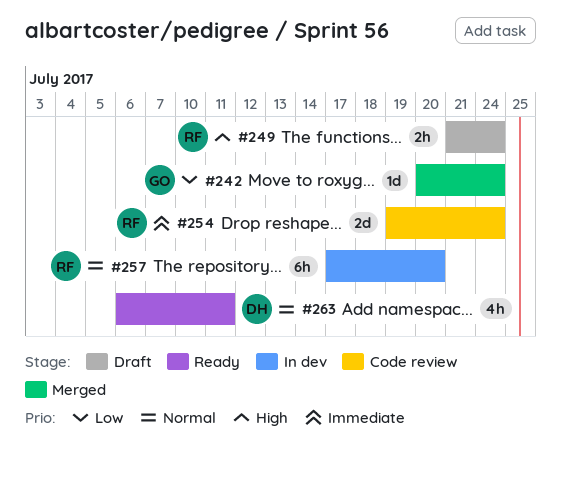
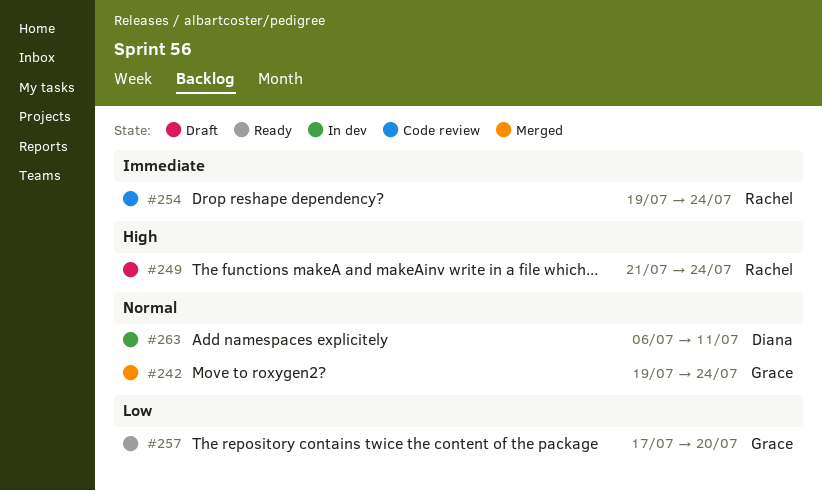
#242, priority: Low -> Normal
#242, start: Jul 20 -> Jul 19
#257, status: In dev -> Ready
#257, owner: Rachel -> Grace
#257, priority: Normal -> Low
#263, status: Ready -> In dev

